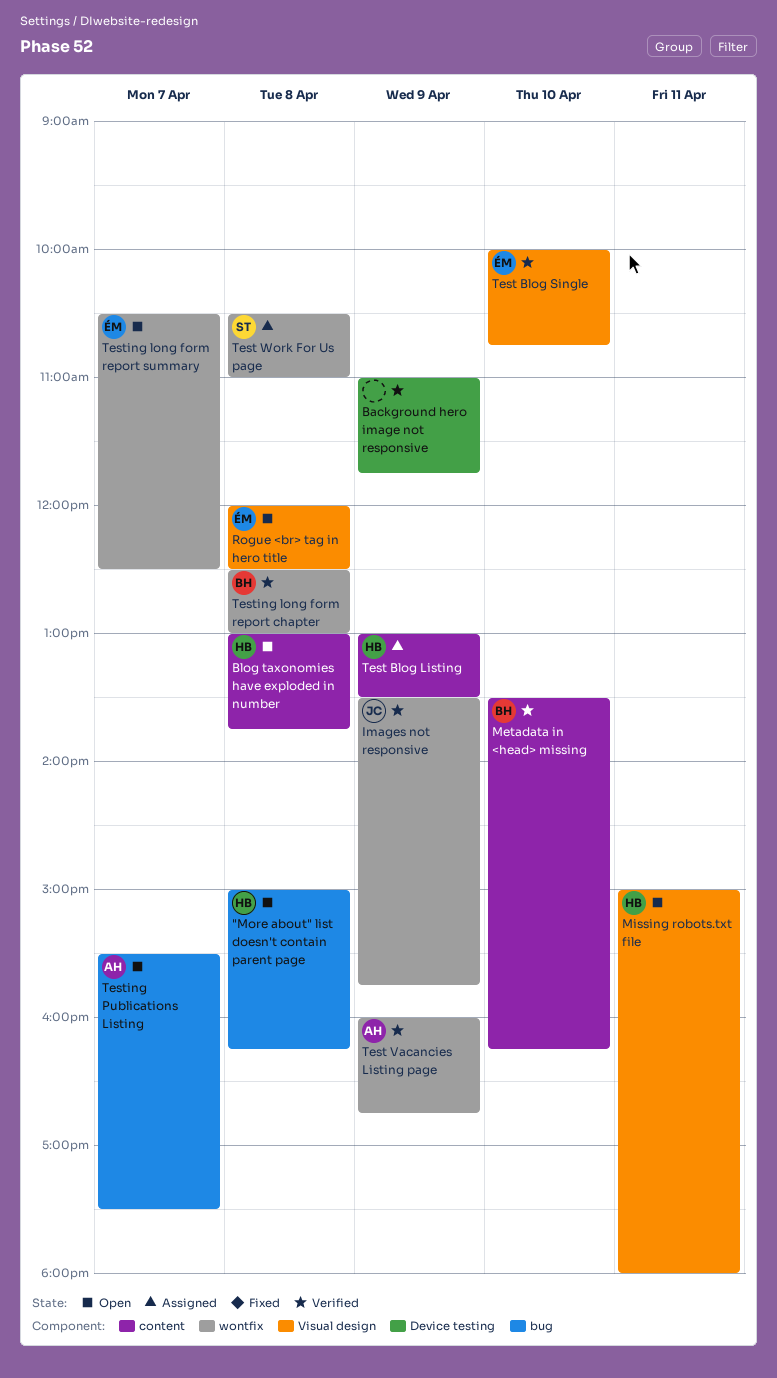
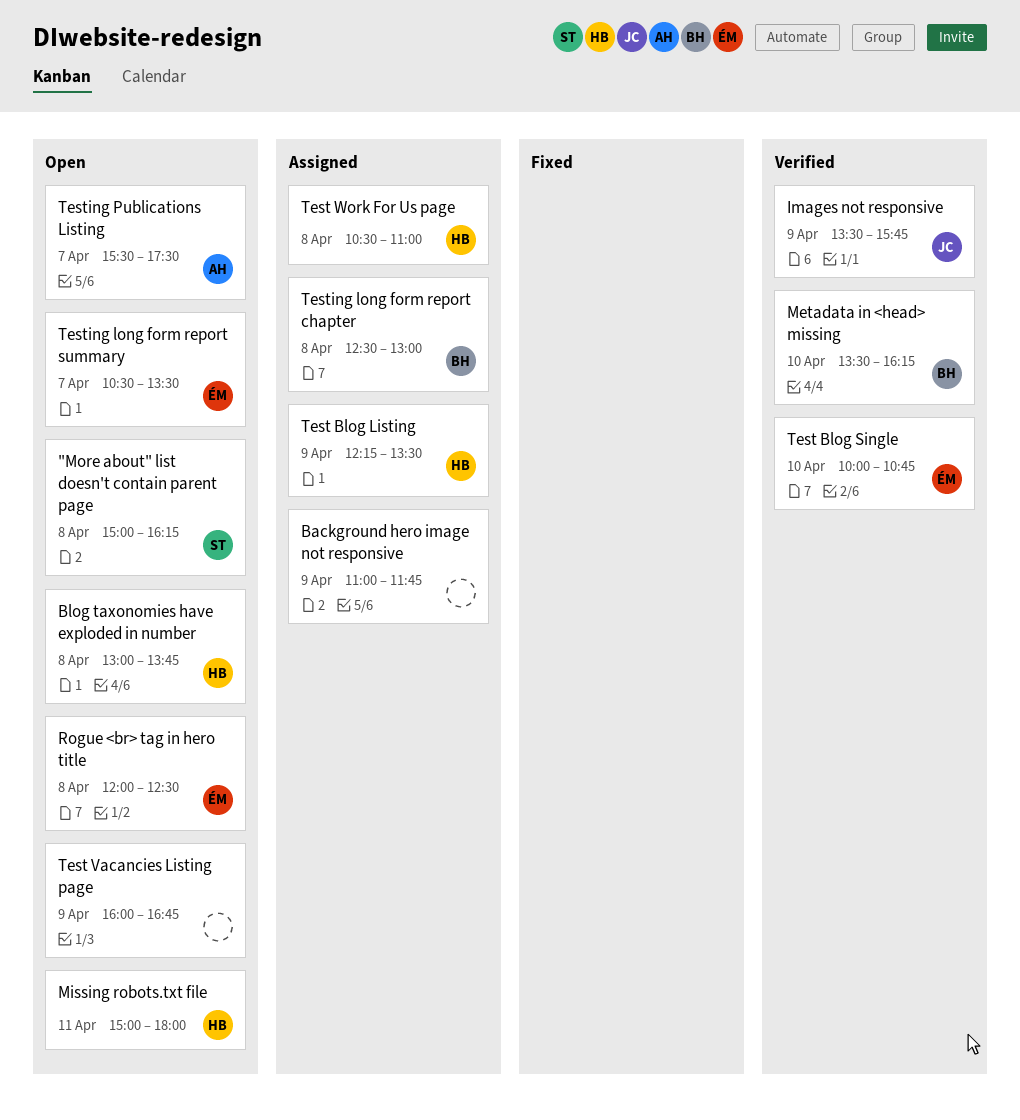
"More about" list doesn't contain parent page, owner: HB -> ST
Background hero image not responsive, status: Verified -> Assigned
Test Blog Listing, begins: 13:00 -> 12:15
Test Vacancies Listing page, status: Verified -> Open
Test Vacancies Listing page, owner: AH -> none
Test Work For Us page, owner: ST -> HB
Testing long form report chapter, status: Verified -> Assigned
Testing long form report summary, ends: 12:30 -> 13:30

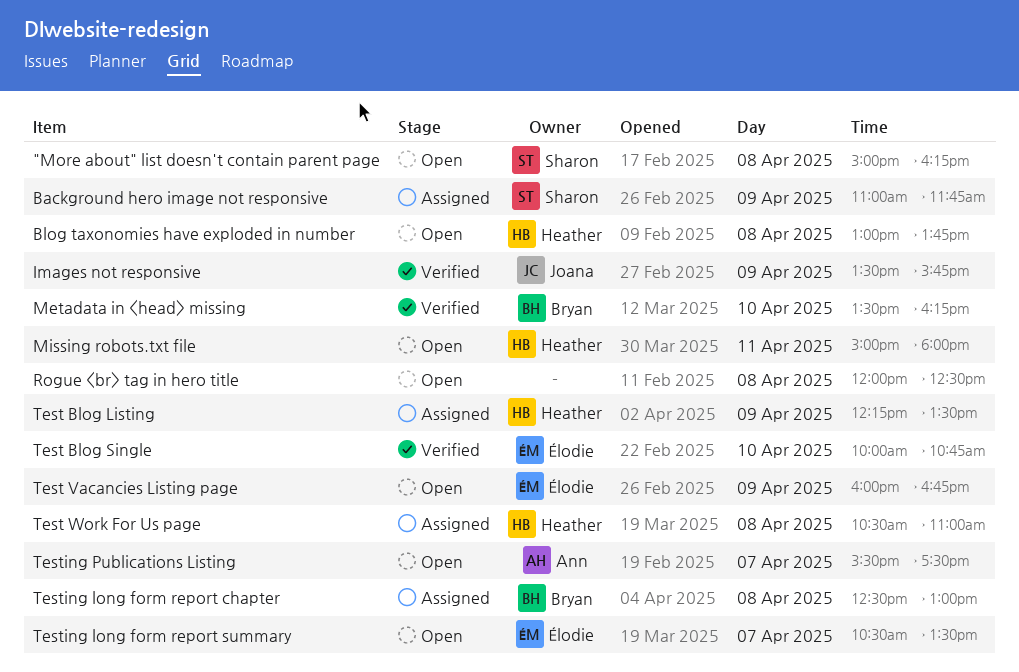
Background hero image not responsive, owner: none -> Sharon
Rogue <br> tag in hero title, owner: Élodie -> none
Test Vacancies Listing page, owner: none -> Élodie

